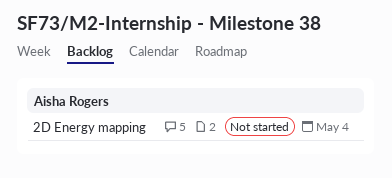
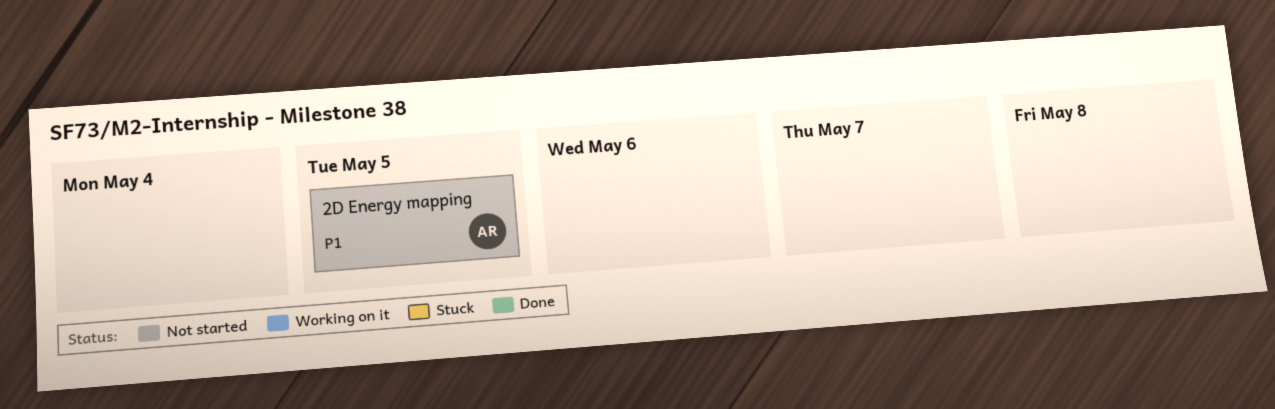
2D Energy mapping, due: May 4 -> May 5

